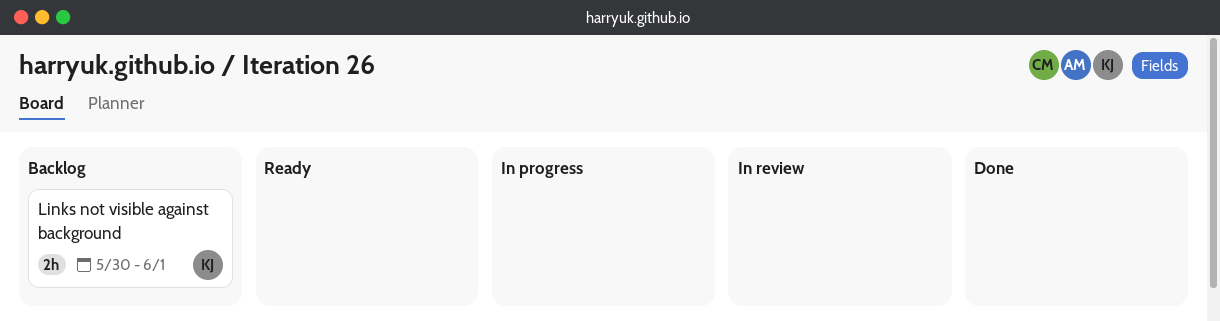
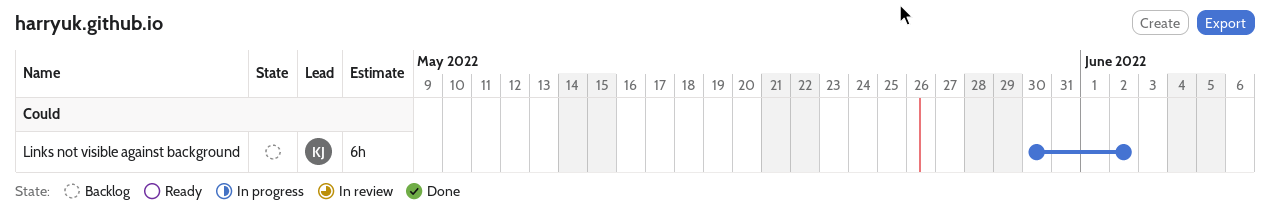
Links not visible against background, estimate: 2h -> 6h
Links not visible against background, due: Jun 1 -> Jun 2

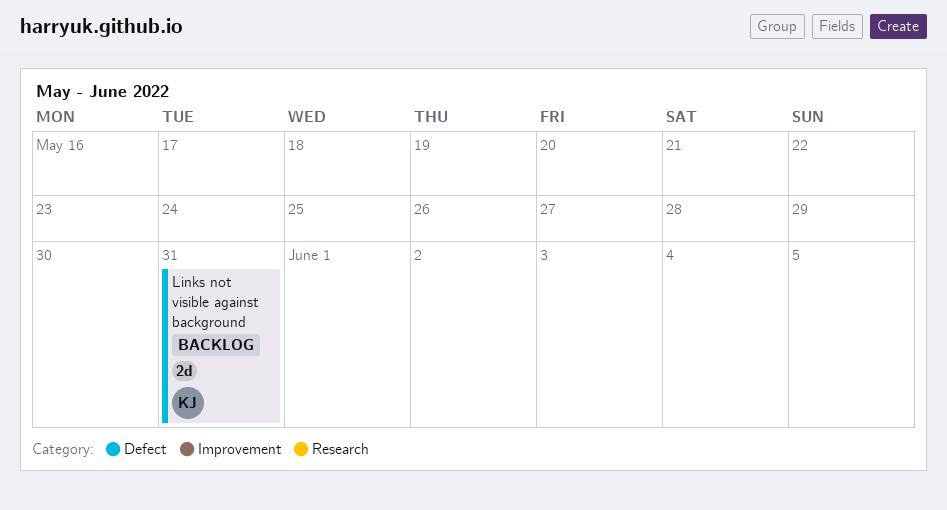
Links not visible against background, estimate: 6h -> 2d
Links not visible against background, due: Jun 2 -> May 31

